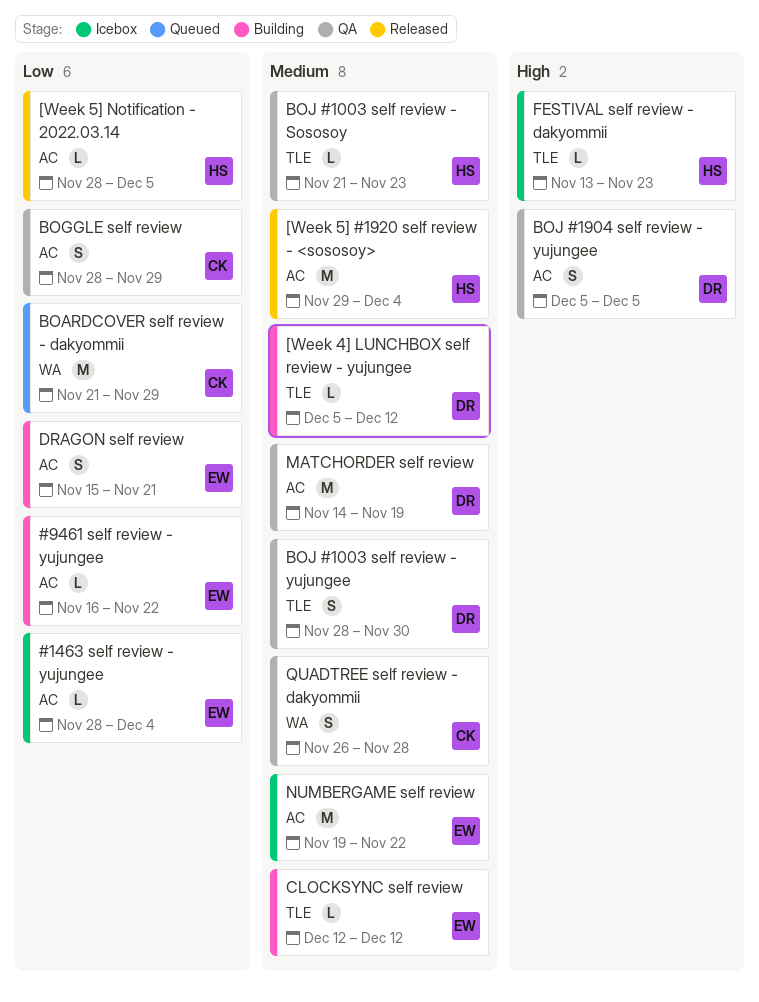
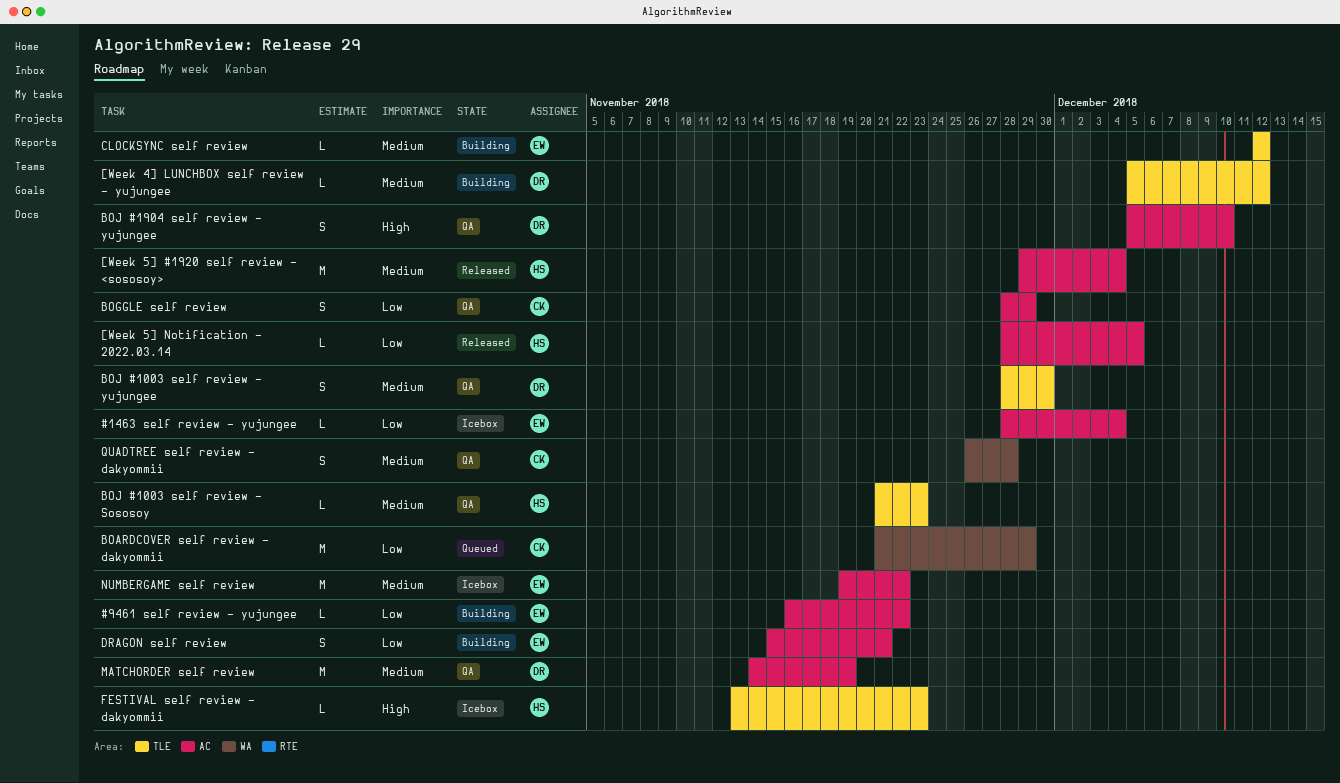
BOJ #1904 self review - yujungee, due: Dec 5 -> Dec 10

